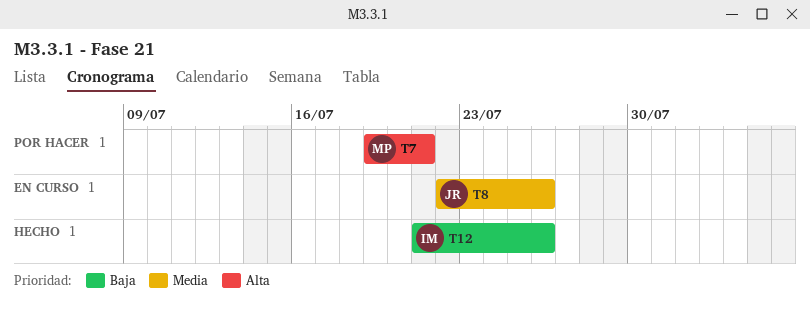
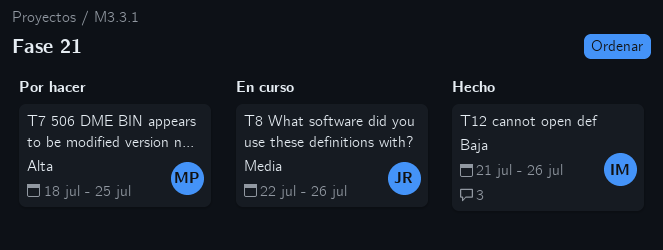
T7, start: Jul 19 -> Jul 18
T7, due: Jul 21 -> Jul 25

